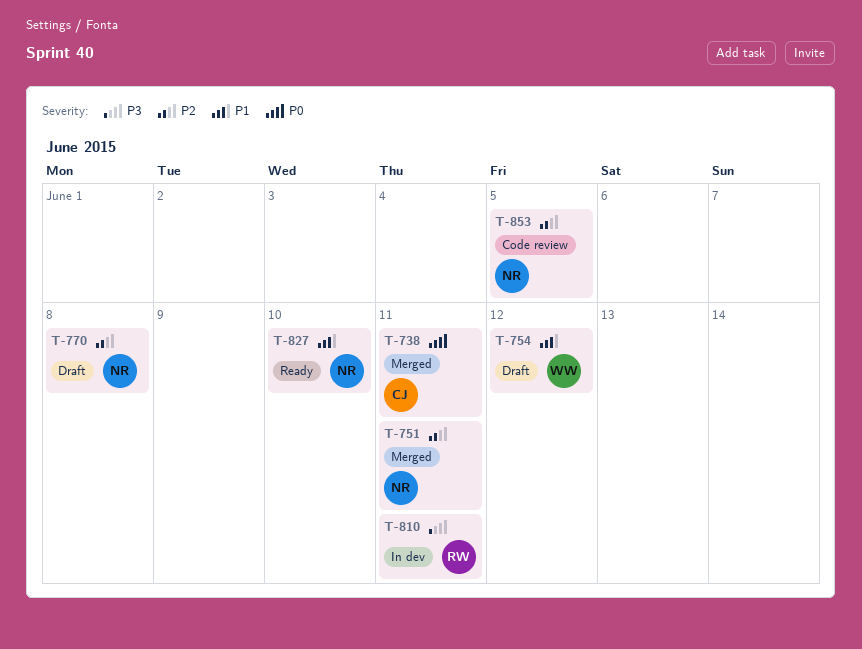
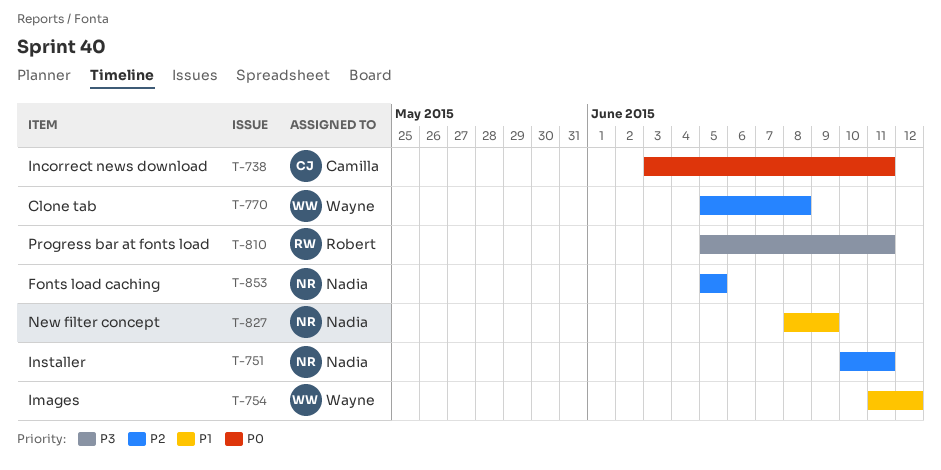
T-770, owner: Nadia -> Wayne
T-827, due: Jun 10 -> Jun 9

